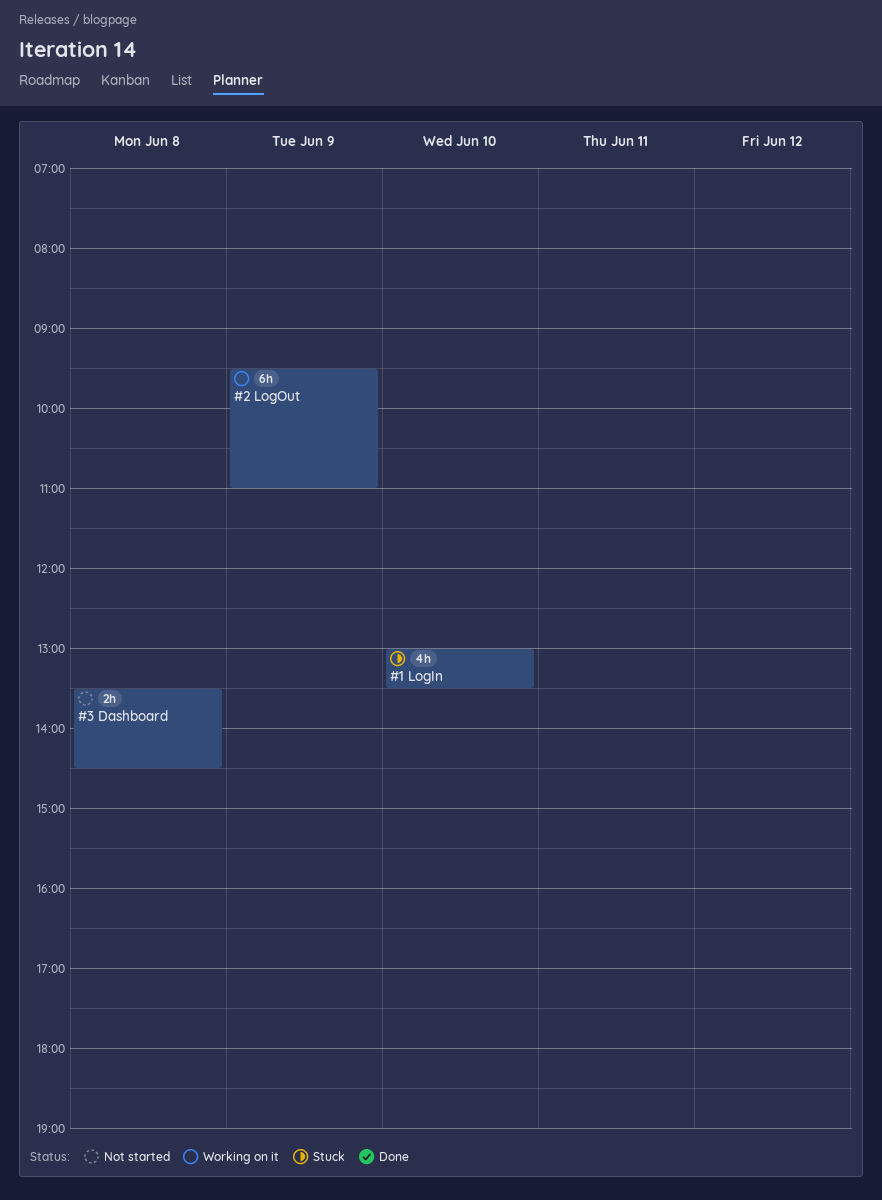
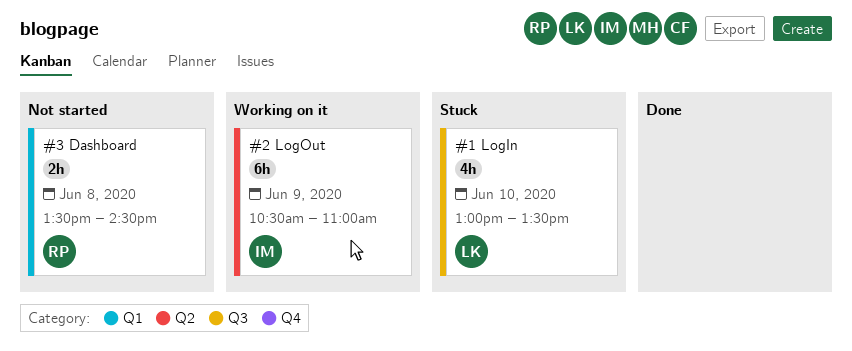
#2 LogOut, begins: 09:30 -> 10:30

